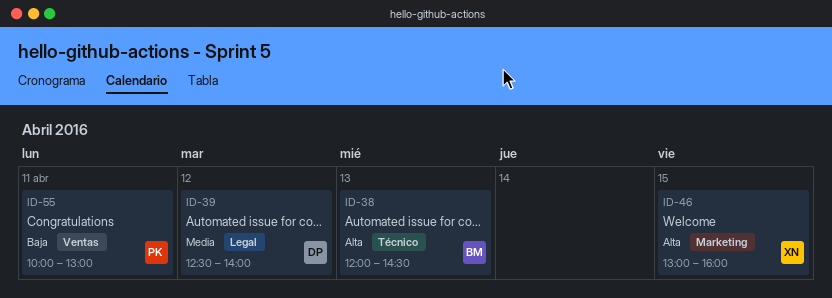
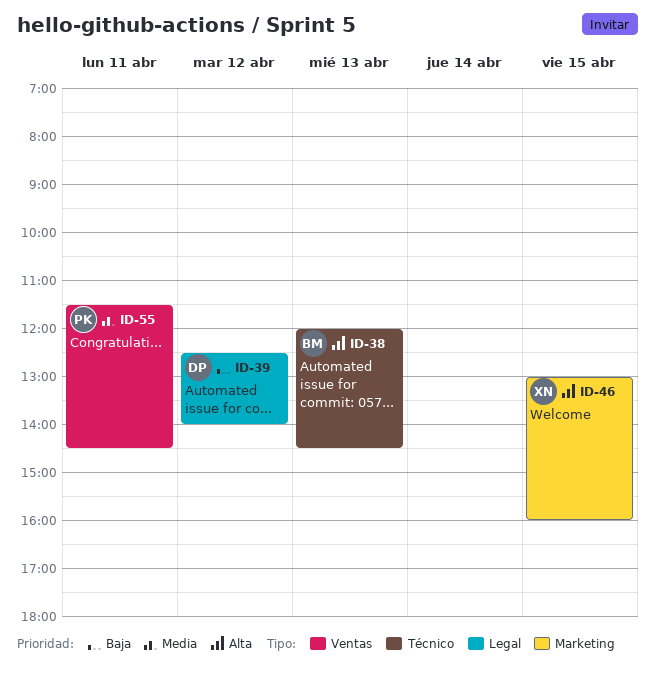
ID-39, priority: Media -> Baja
ID-55, priority: Baja -> Media
ID-55, begins: 10:00 -> 11:30
ID-55, ends: 13:00 -> 14:30

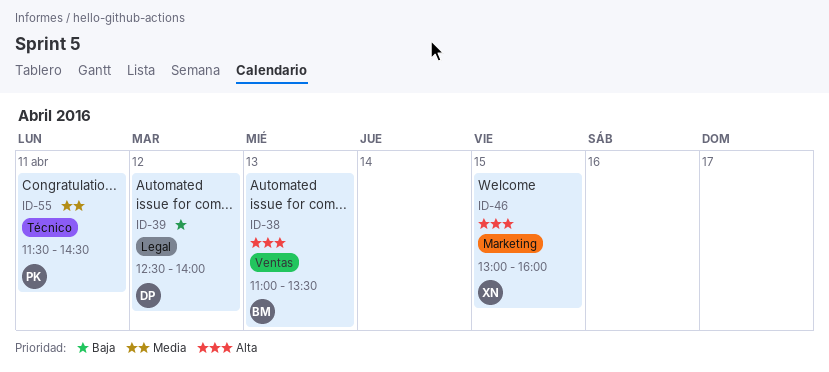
ID-38, label: Técnico -> Ventas
ID-38, begins: 12:00 -> 11:00
ID-38, ends: 14:30 -> 13:30
ID-55, label: Ventas -> Técnico

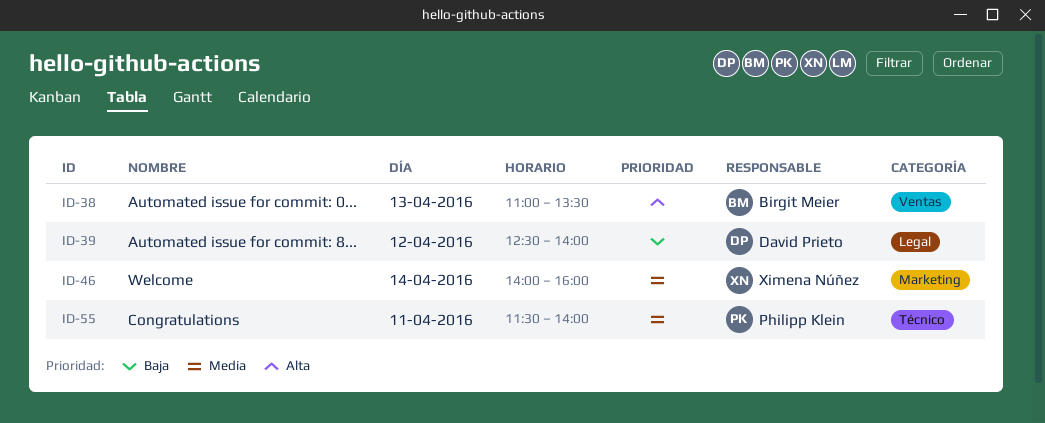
ID-46, priority: Alta -> Media
ID-46, day: Apr 15 -> Apr 14
ID-46, begins: 13:00 -> 14:00
ID-55, ends: 14:30 -> 14:00

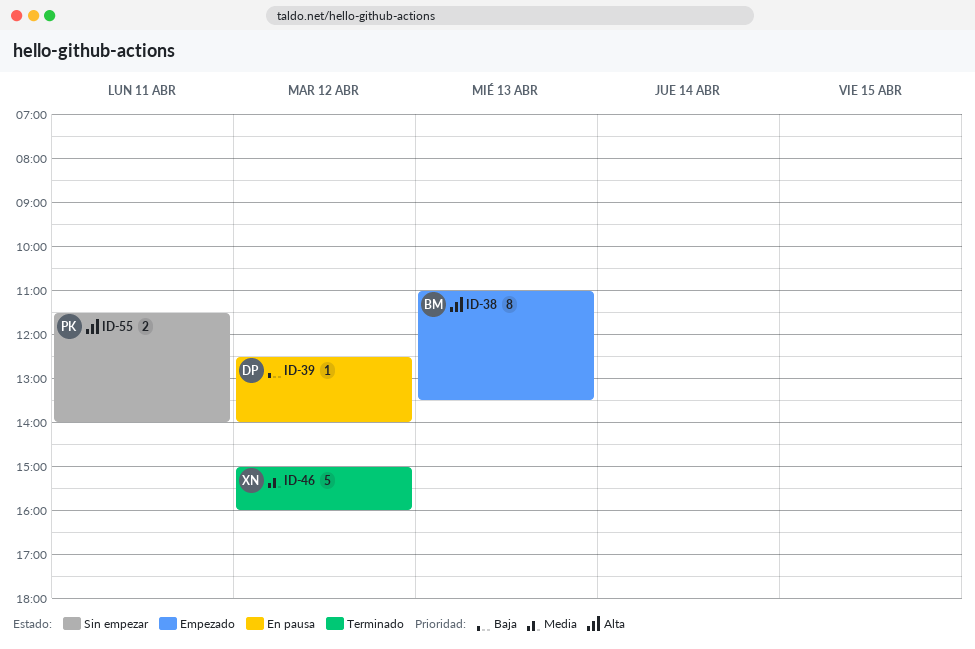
ID-46, day: Apr 14 -> Apr 12
ID-46, begins: 14:00 -> 15:00
ID-55, priority: Media -> Alta

